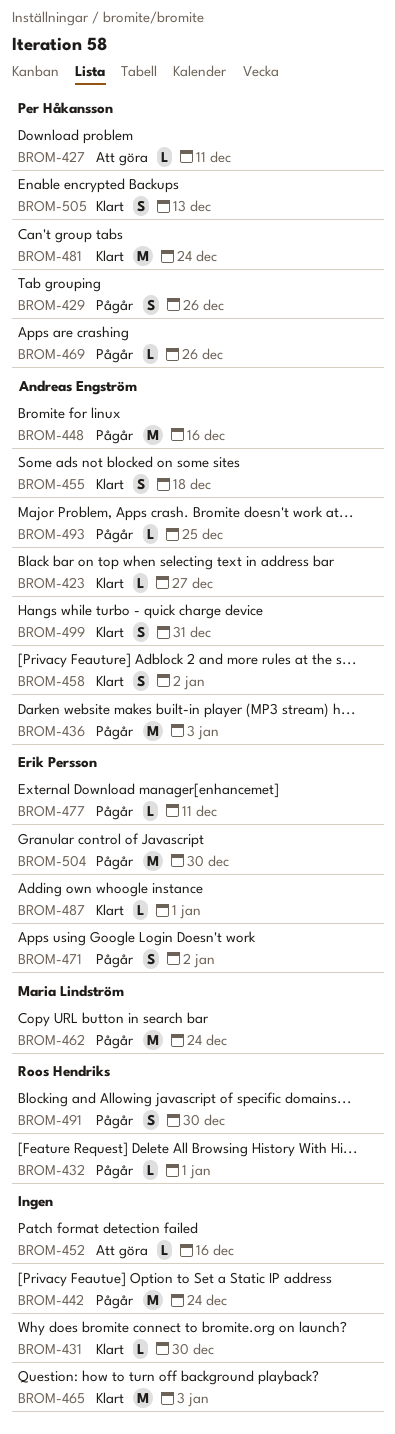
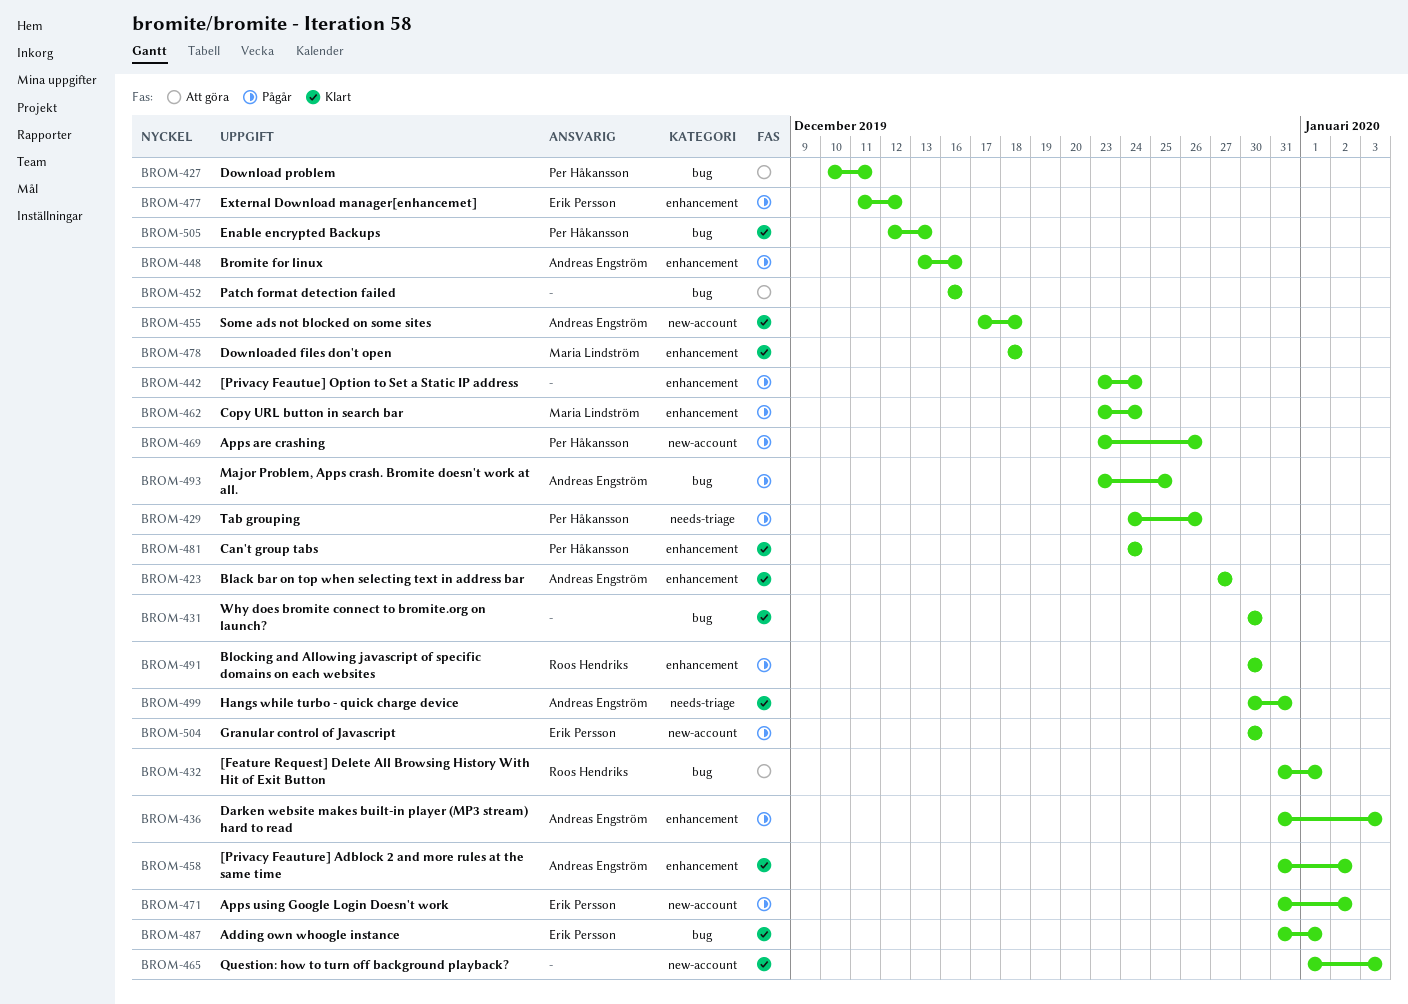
BROM-432, status: Pågår -> Att göra
BROM-477, due: Dec 11 -> Dec 12
BROM-478: none -> present

